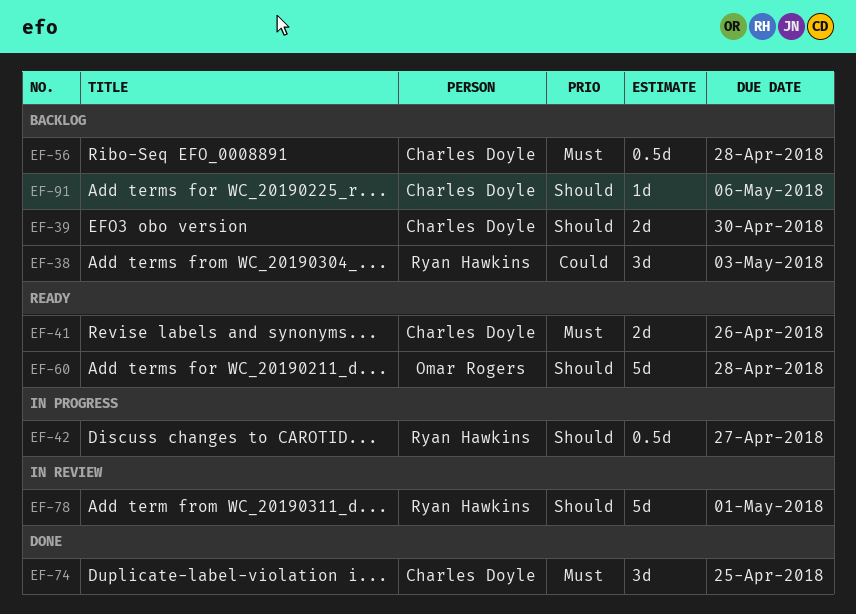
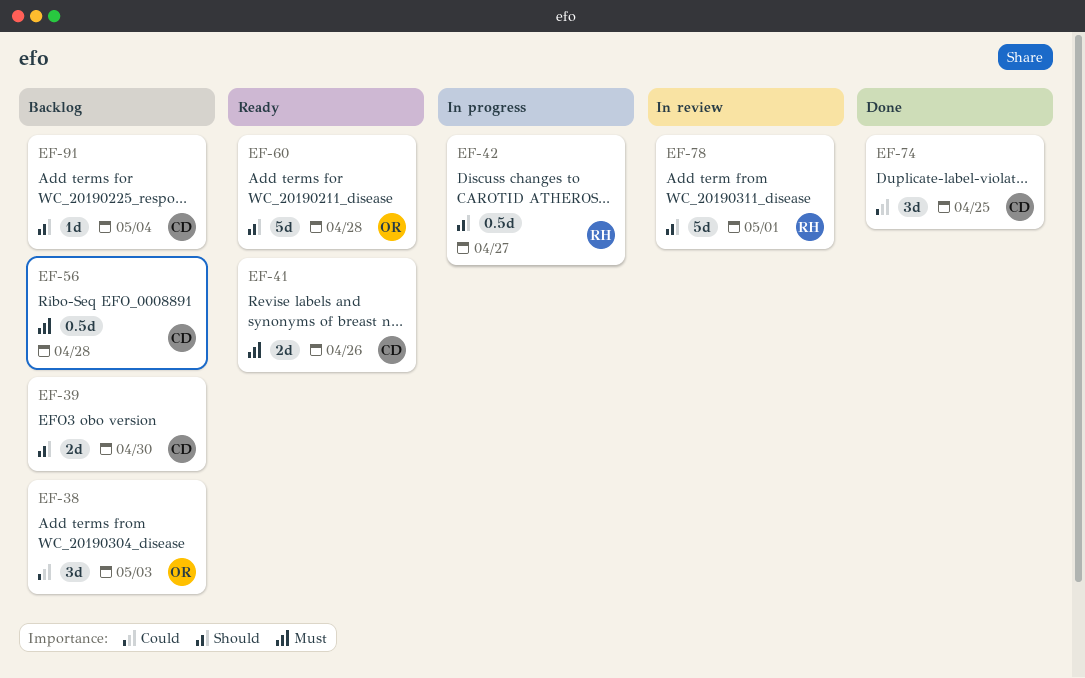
EF-38, owner: Ryan Hawkins -> Omar Rogers
EF-74, priority: Must -> Could
EF-91, due: May 6 -> May 4

